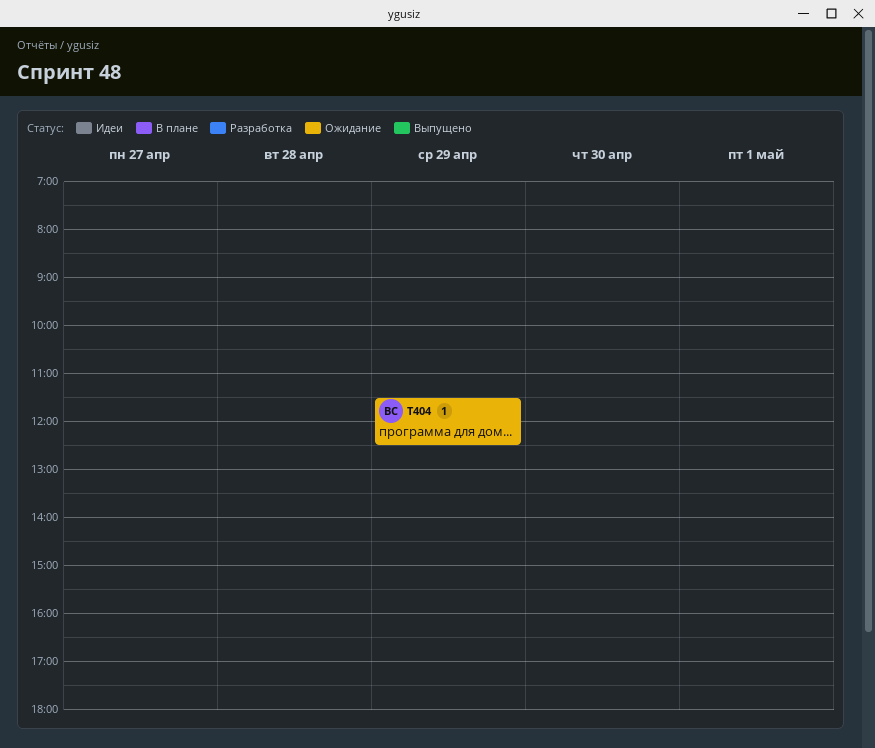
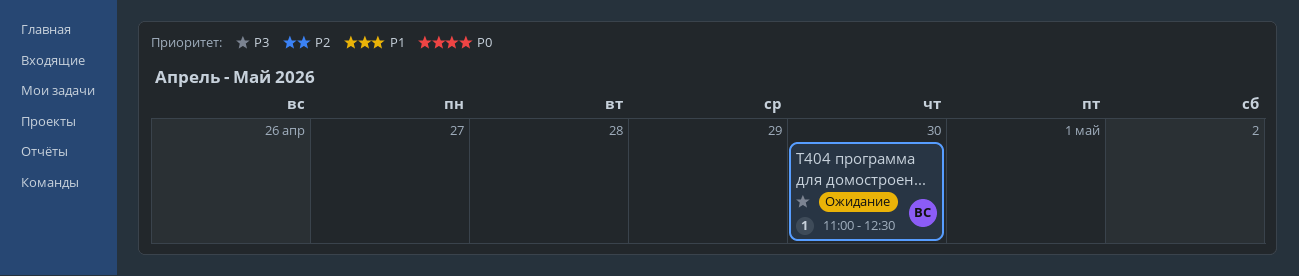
T404, day: Apr 29 -> Apr 30
T404, begins: 11:30 -> 11:00

